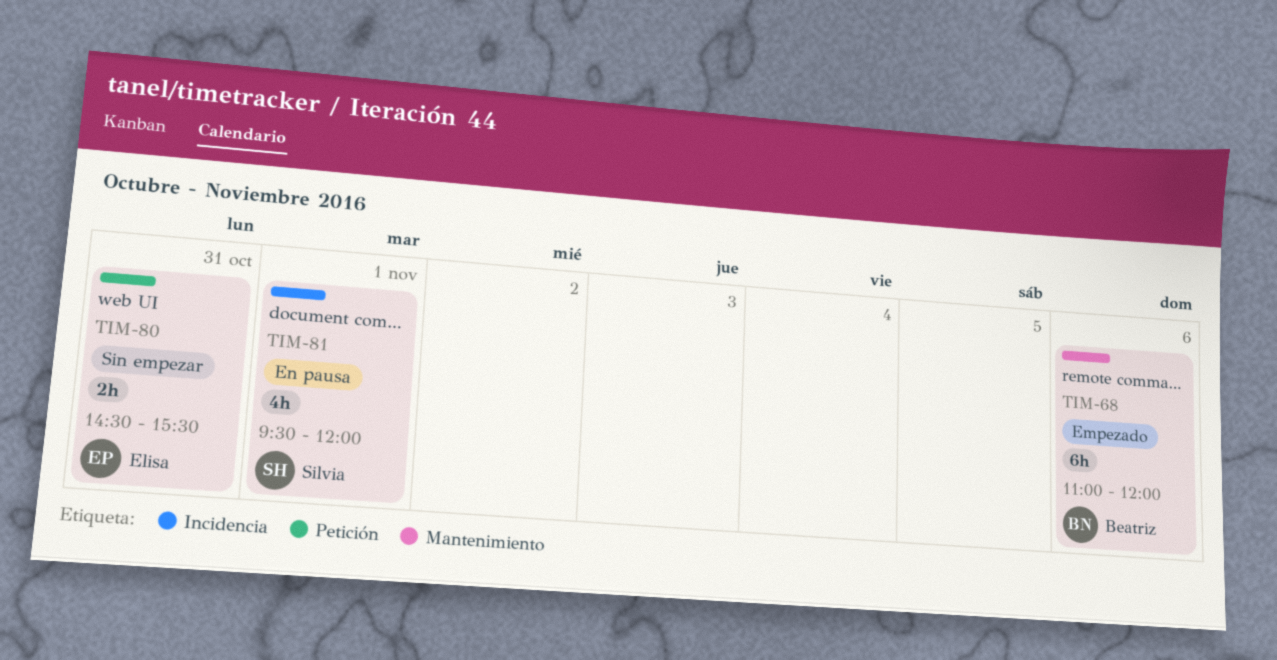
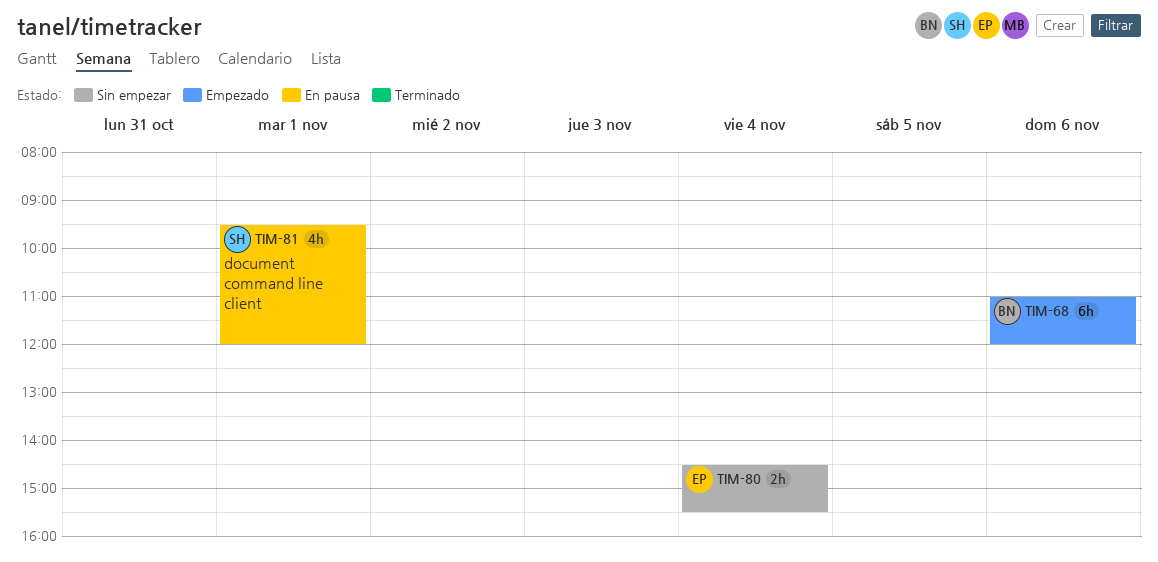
TIM-80, day: Oct 31 -> Nov 4

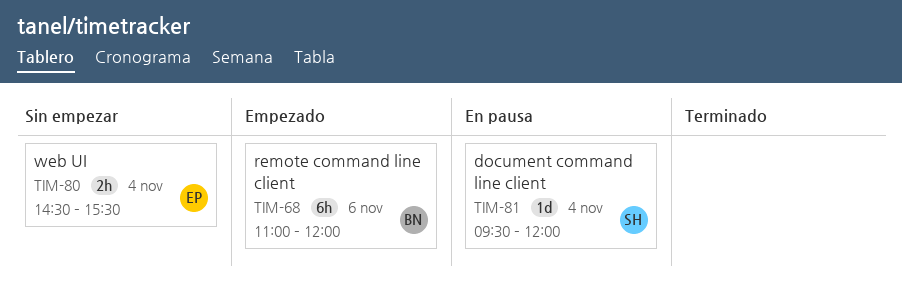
TIM-81, estimate: 4h -> 1d
TIM-81, day: Nov 1 -> Nov 4

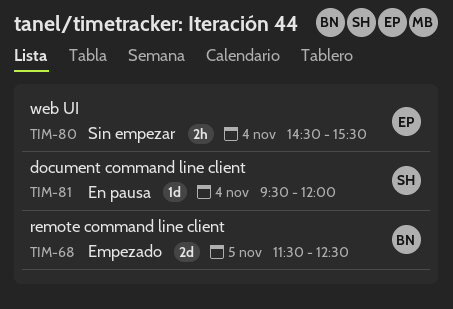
TIM-68, estimate: 6h -> 2d
TIM-68, day: Nov 6 -> Nov 5
TIM-68, begins: 11:00 -> 11:30
TIM-68, ends: 12:00 -> 12:30

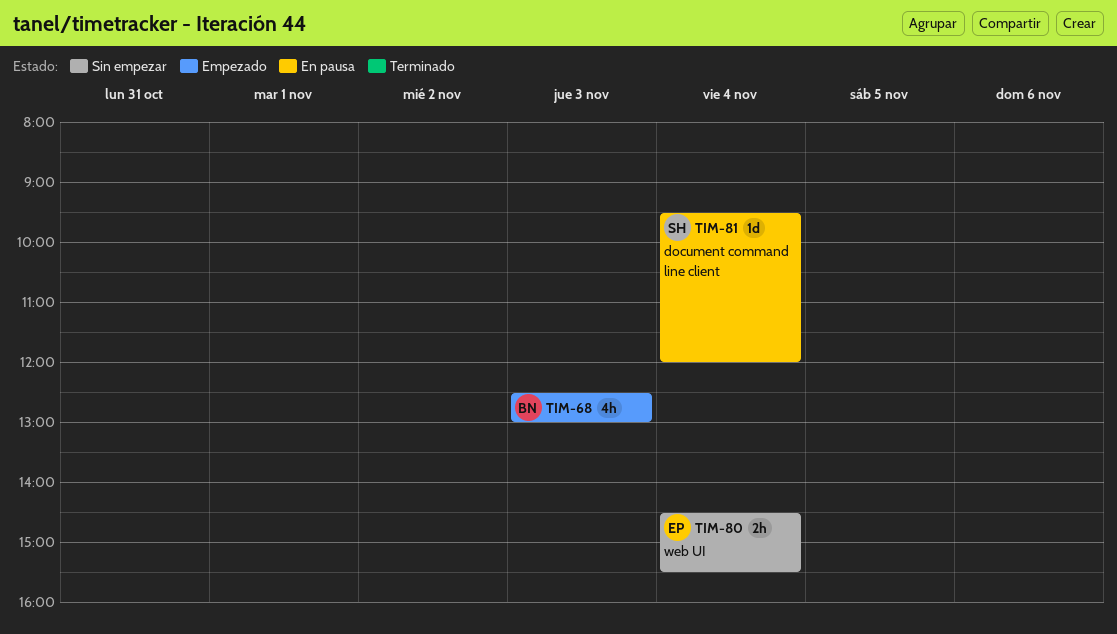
TIM-68, estimate: 2d -> 4h
TIM-68, day: Nov 5 -> Nov 3
TIM-68, begins: 11:30 -> 12:30
TIM-68, ends: 12:30 -> 13:00

